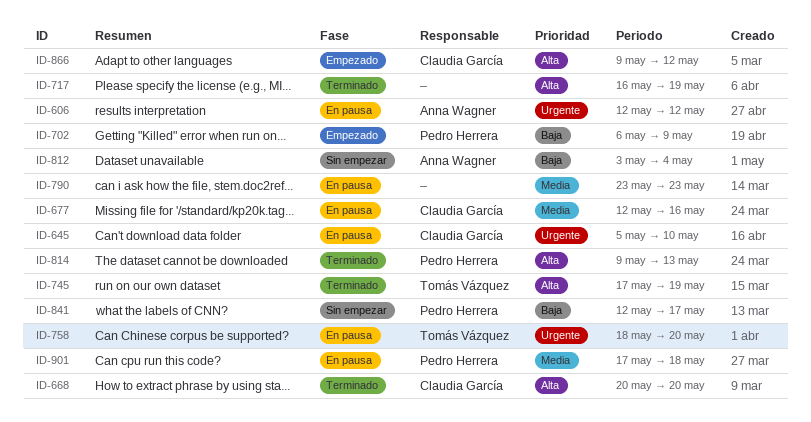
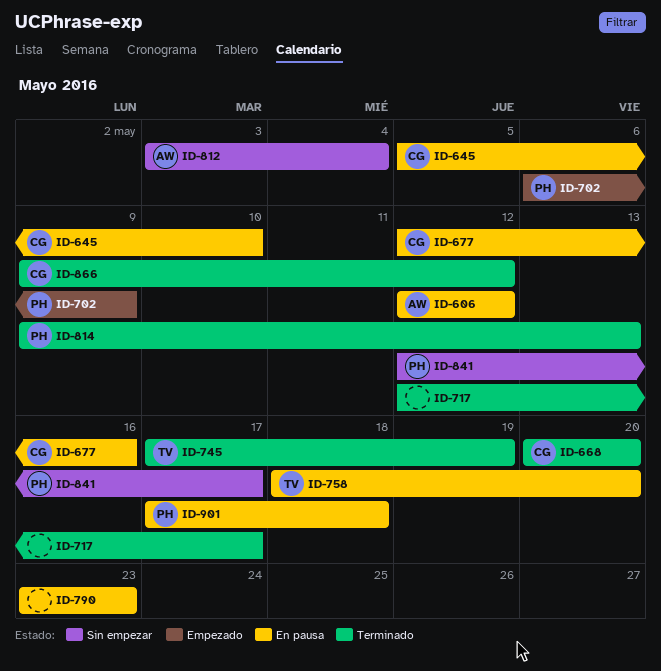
ID-717, start: May 16 -> May 12
ID-717, due: May 19 -> May 17
ID-866, status: Empezado -> Terminado

